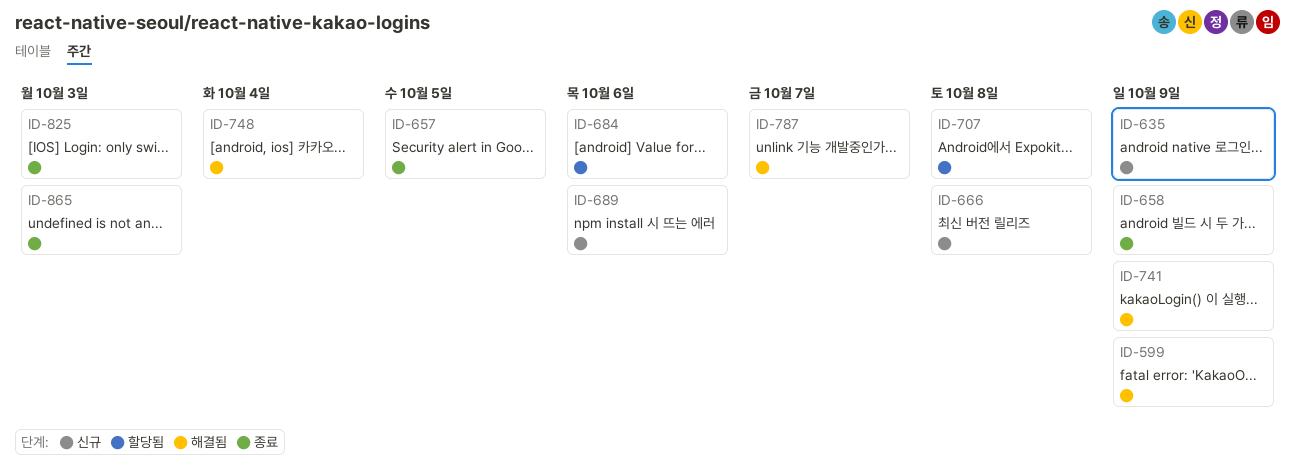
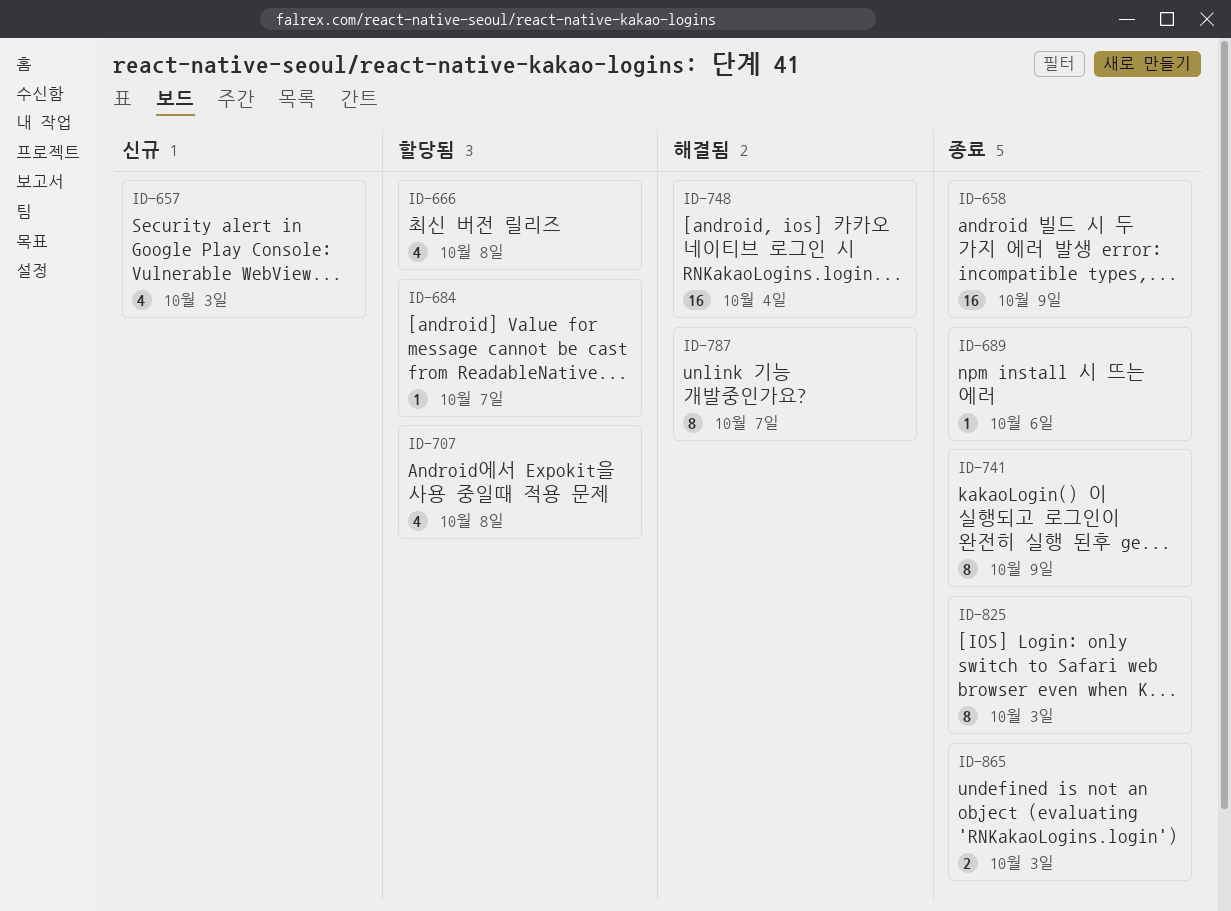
ID-599: present -> none
ID-635: present -> none
ID-657, status: 종료 -> 신규
ID-657, due: Oct 5 -> Oct 3
ID-666, status: 신규 -> 할당됨
ID-684, due: Oct 6 -> Oct 7
ID-689, status: 신규 -> 종료
ID-741, status: 해결됨 -> 종료

